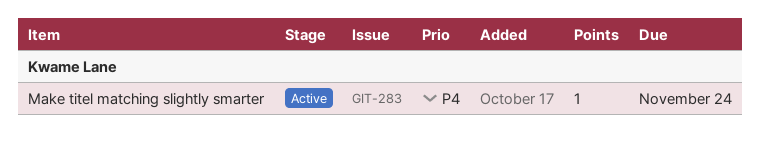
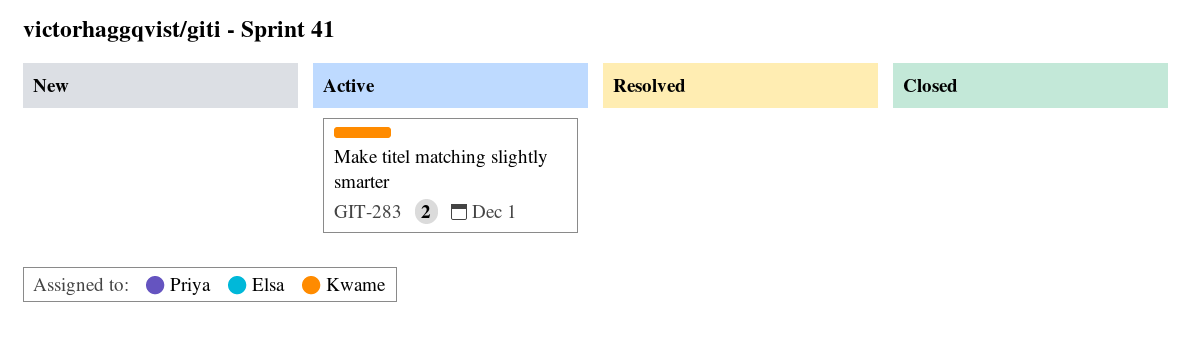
GIT-283, estimate: 1 -> 2
GIT-283, due: Nov 24 -> Dec 1

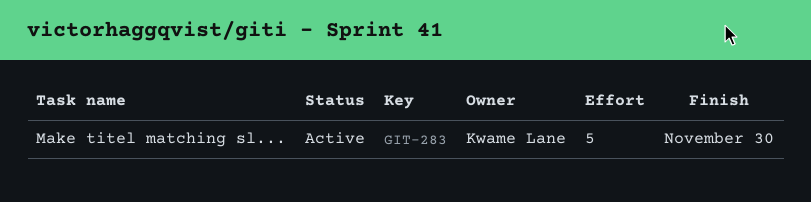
GIT-283, estimate: 2 -> 5
GIT-283, due: Dec 1 -> Nov 30

